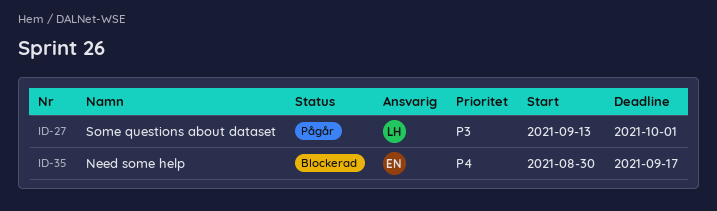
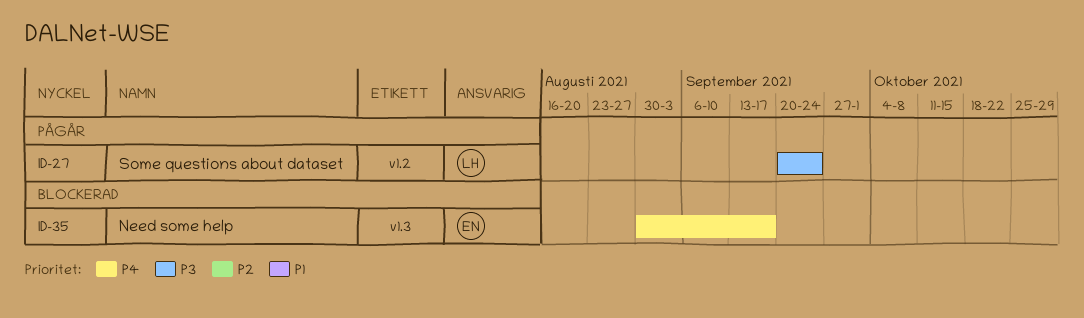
ID-27, start: Sep 13 -> Sep 20
ID-27, due: Oct 1 -> Sep 24

